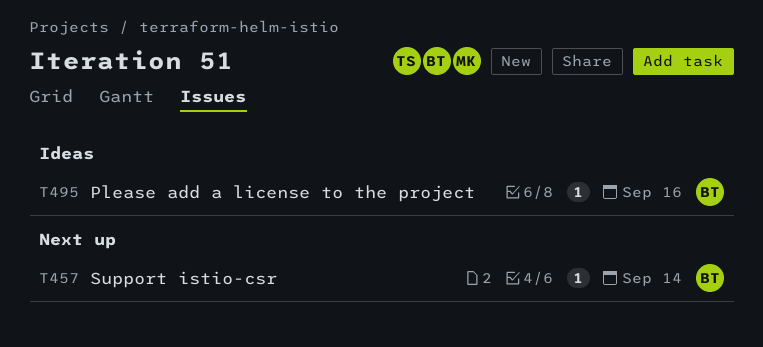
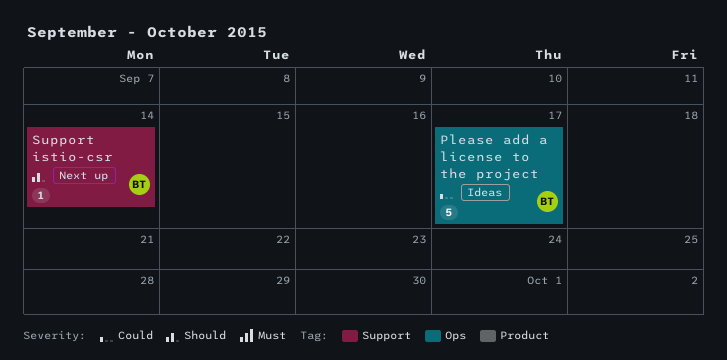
Please add a license to the project, estimate: 1 -> 5
Please add a license to the project, due: Sep 16 -> Sep 17

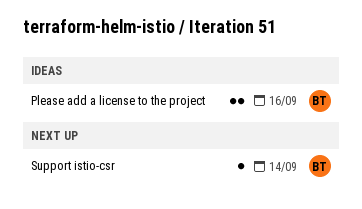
Please add a license to the project, estimate: 5 -> 2
Please add a license to the project, due: Sep 17 -> Sep 16

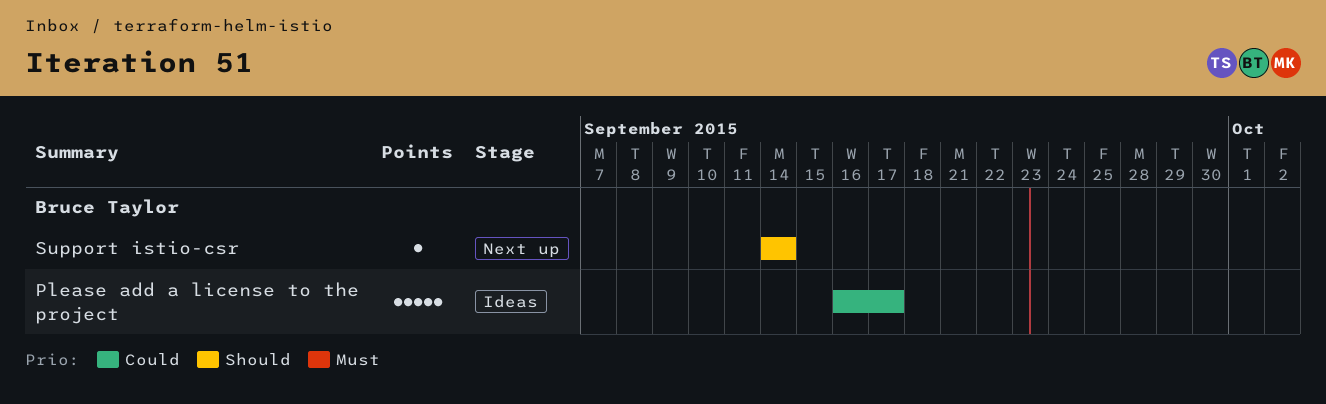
Please add a license to the project, estimate: 2 -> 5
Please add a license to the project, due: Sep 16 -> Sep 17

